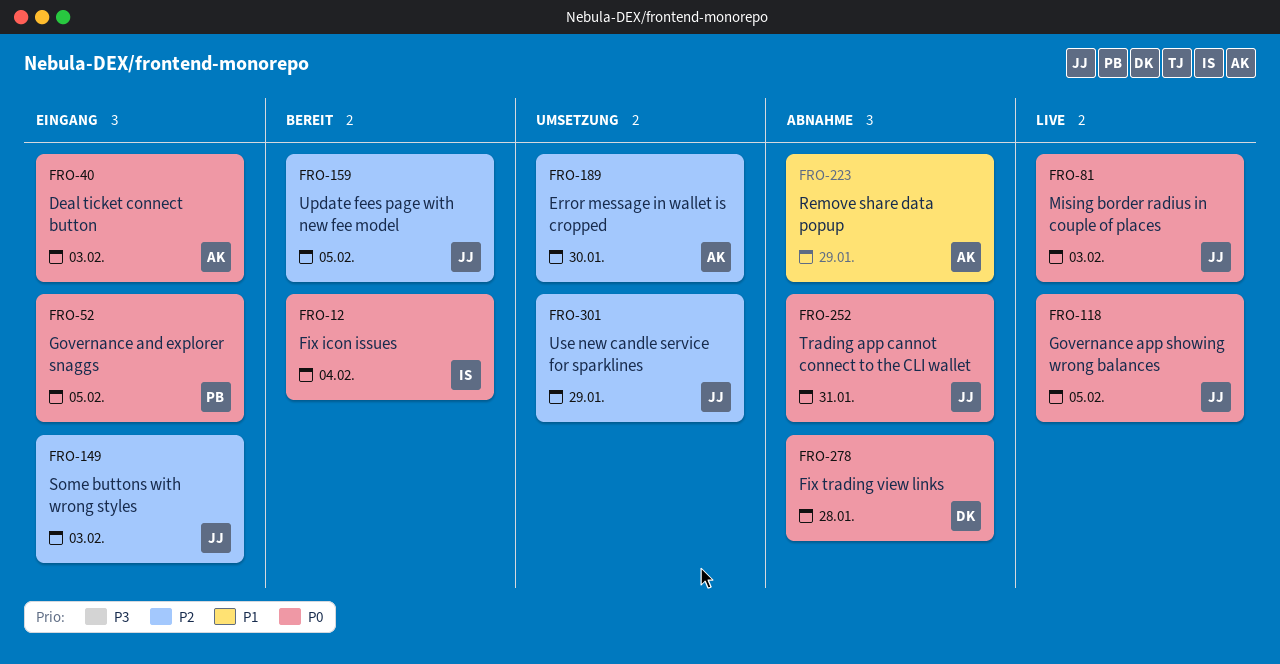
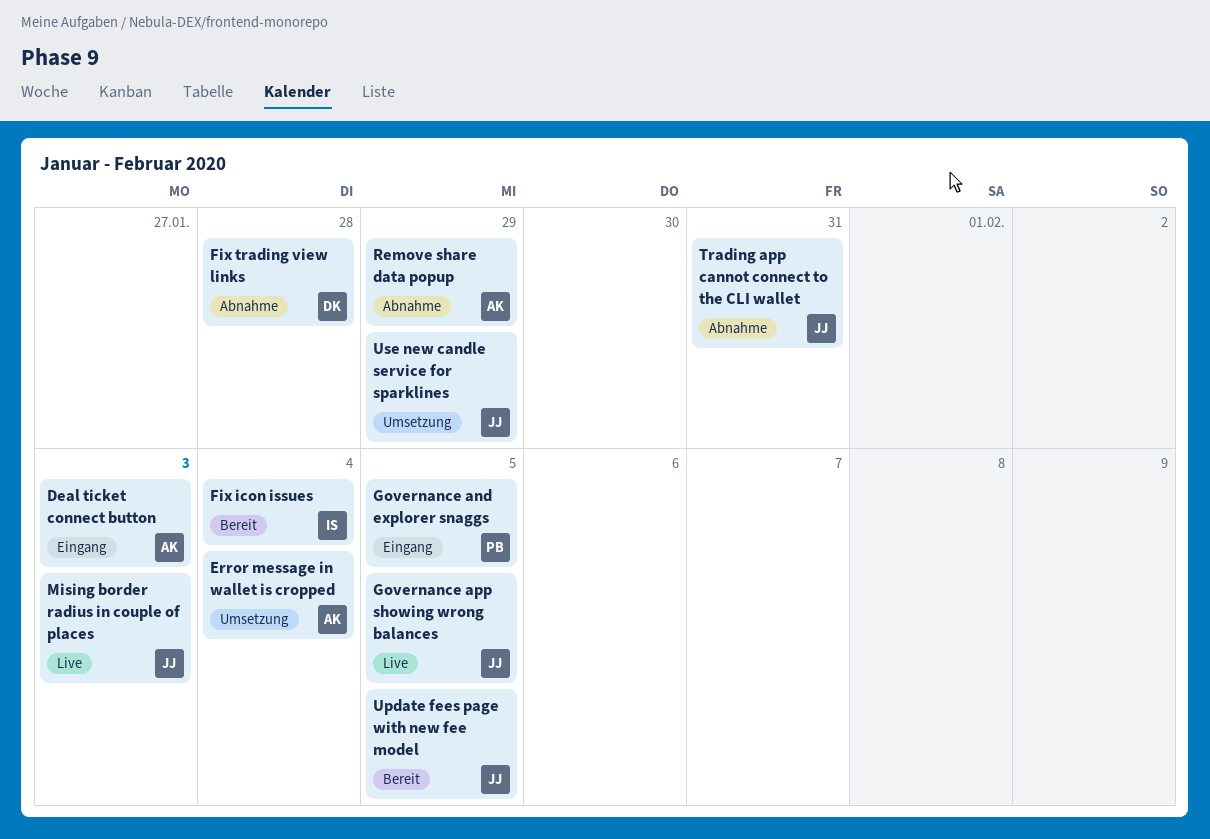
Error message in wallet is cropped, due: Jan 30 -> Feb 4
Some buttons with wrong styles: present -> none

